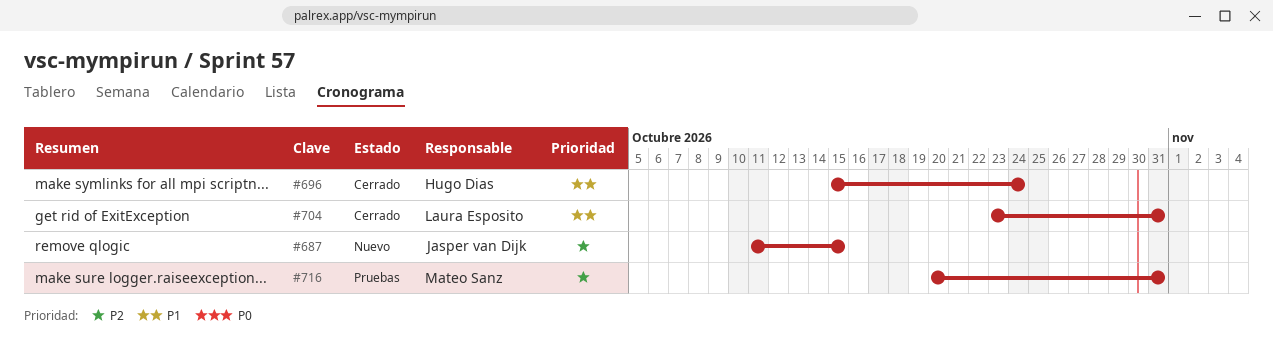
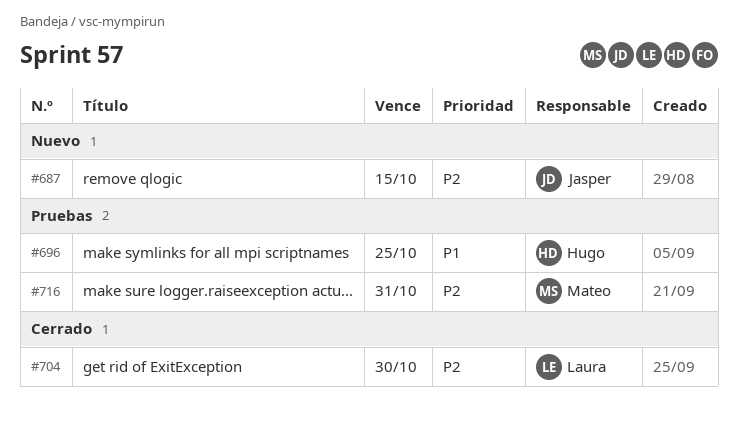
#696, status: Cerrado -> Pruebas
#696, due: Oct 24 -> Oct 25
#704, priority: P1 -> P2
#704, due: Oct 31 -> Oct 30

